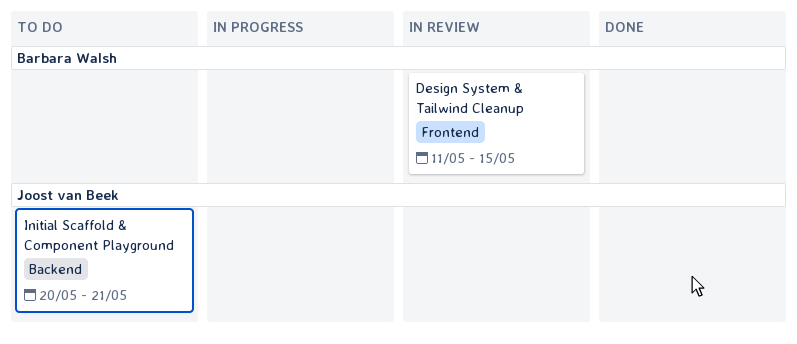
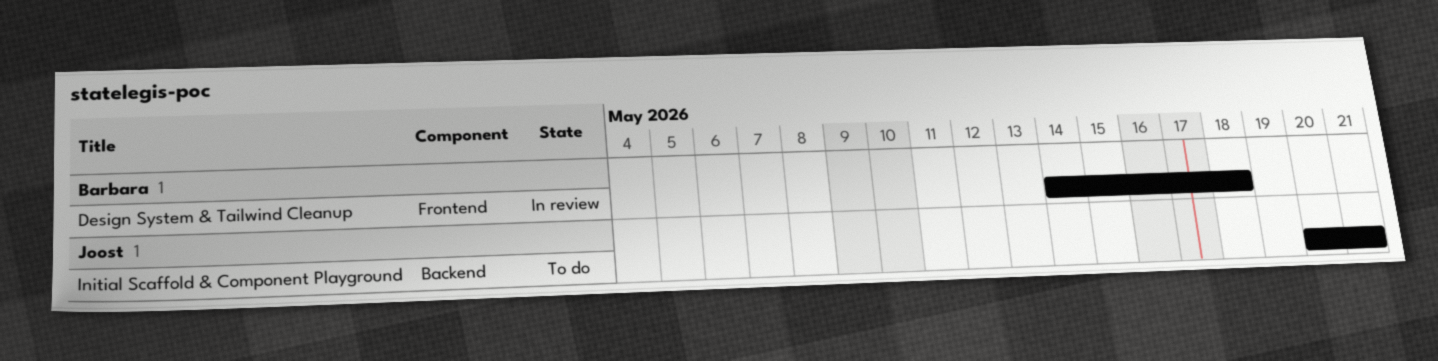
Design System & Tailwind Cleanup, start: May 11 -> May 14
Design System & Tailwind Cleanup, due: May 15 -> May 18

